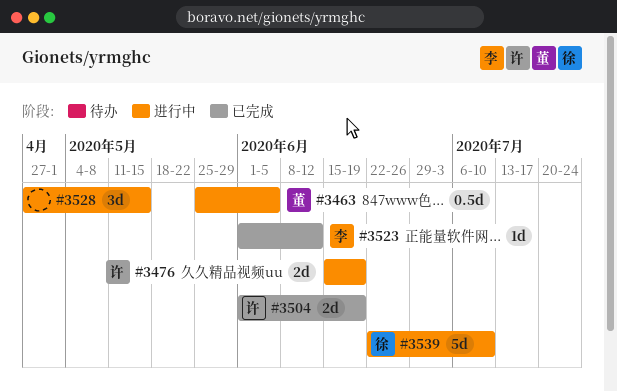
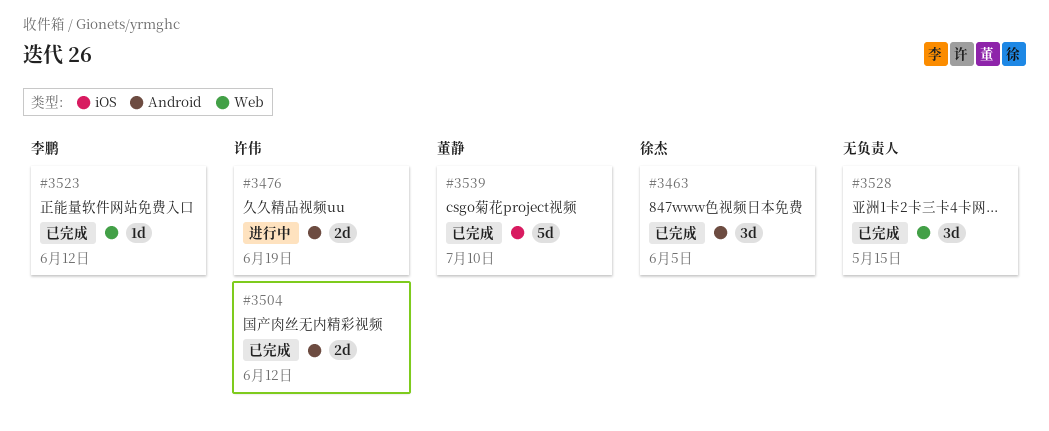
#3463, status: 进行中 -> 已完成
#3463, owner: 董静 -> 徐杰
#3463, estimate: 0.5d -> 3d
#3504, due: Jun 19 -> Jun 12
#3528, status: 进行中 -> 已完成
#3539, status: 进行中 -> 已完成
#3539, owner: 徐杰 -> 董静

